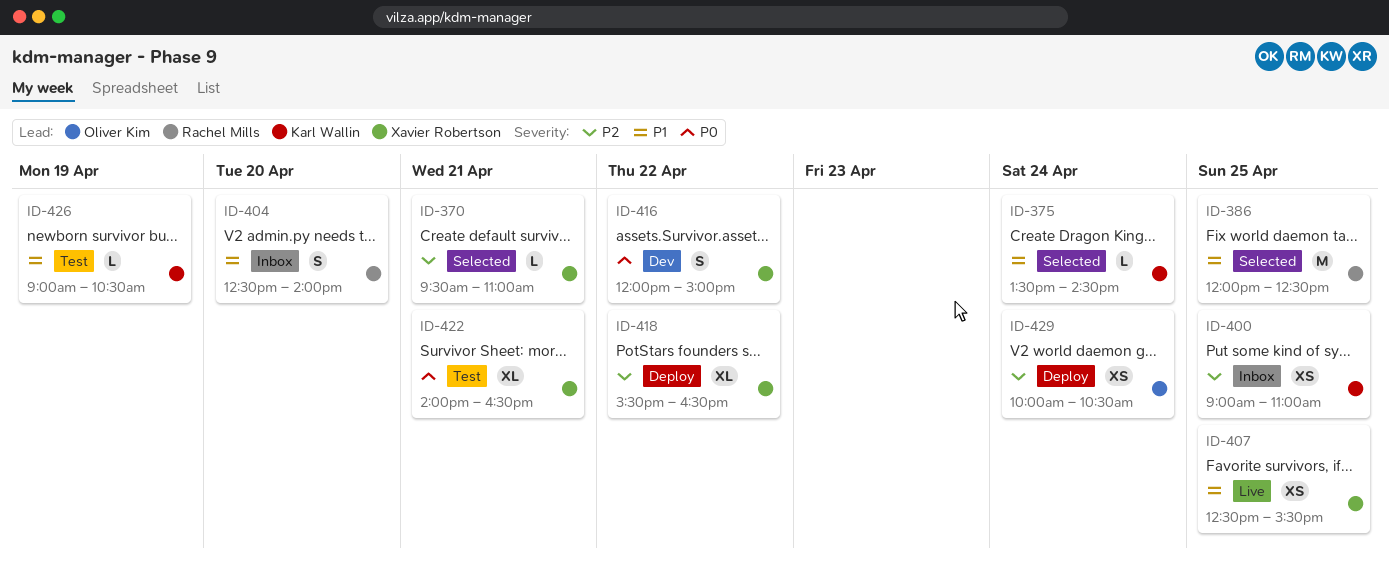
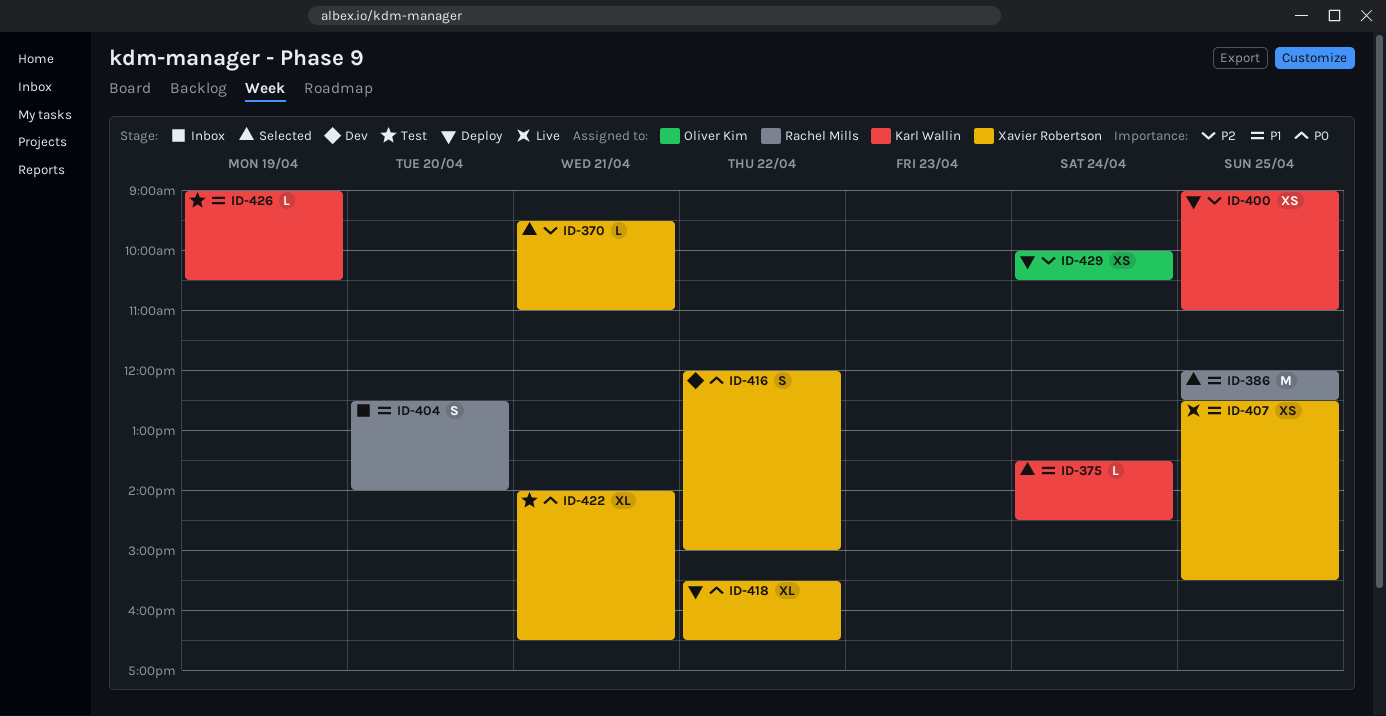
ID-400, status: Inbox -> Deploy
ID-418, priority: P2 -> P0

